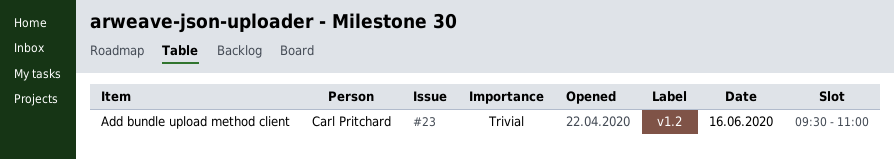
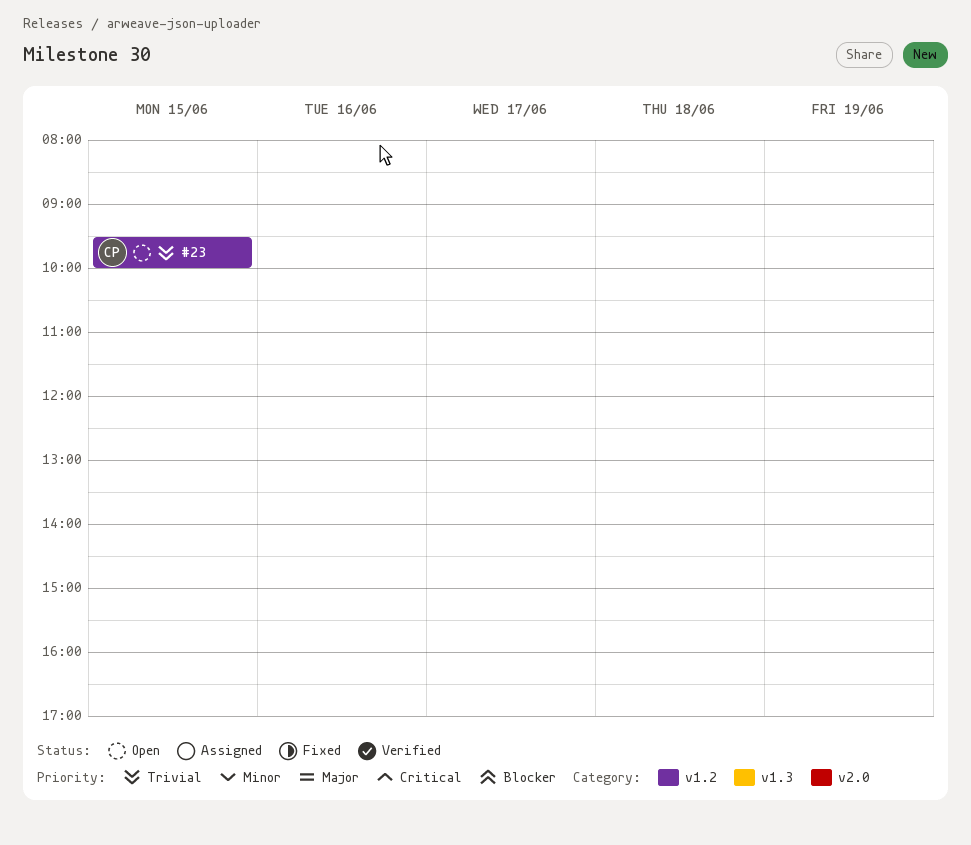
#23, day: Jun 16 -> Jun 15
#23, ends: 11:00 -> 10:00

